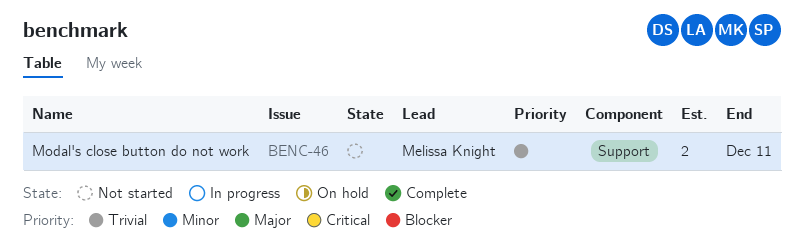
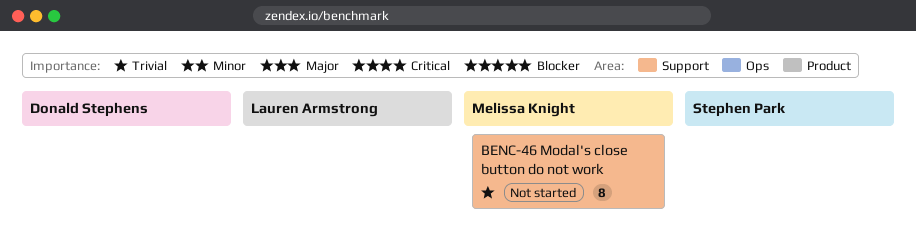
BENC-46, estimate: 2 -> 8

